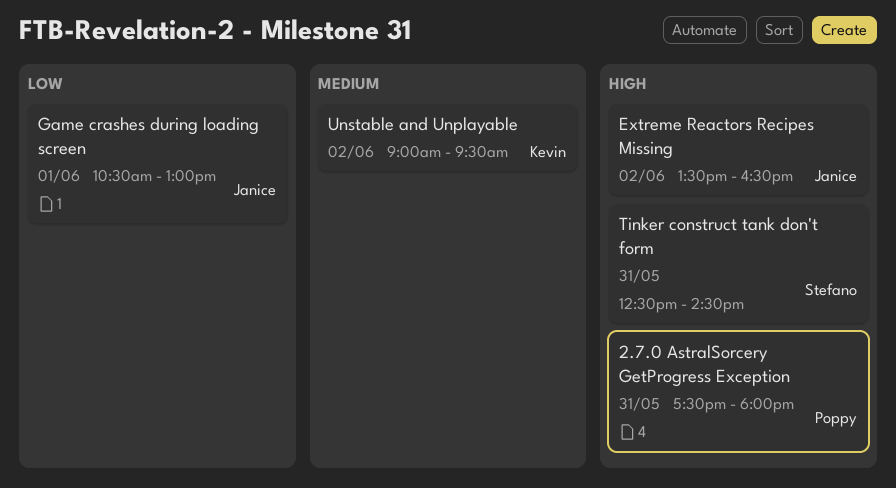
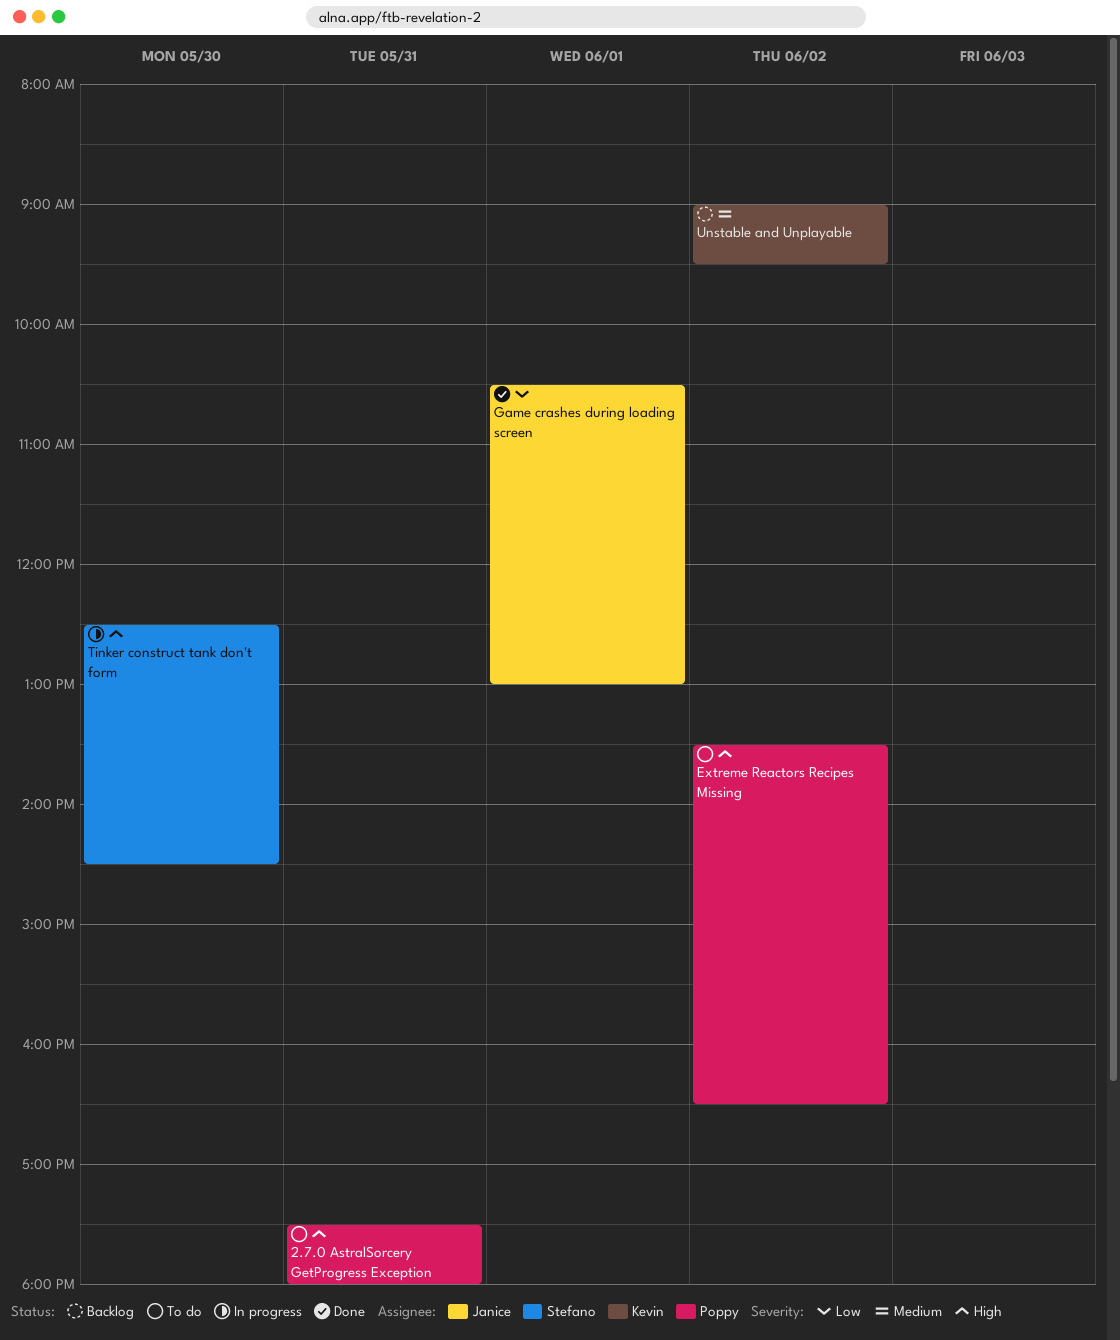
Extreme Reactors Recipes Missing, owner: Janice -> Poppy
Tinker construct tank don't form, day: May 31 -> May 30

